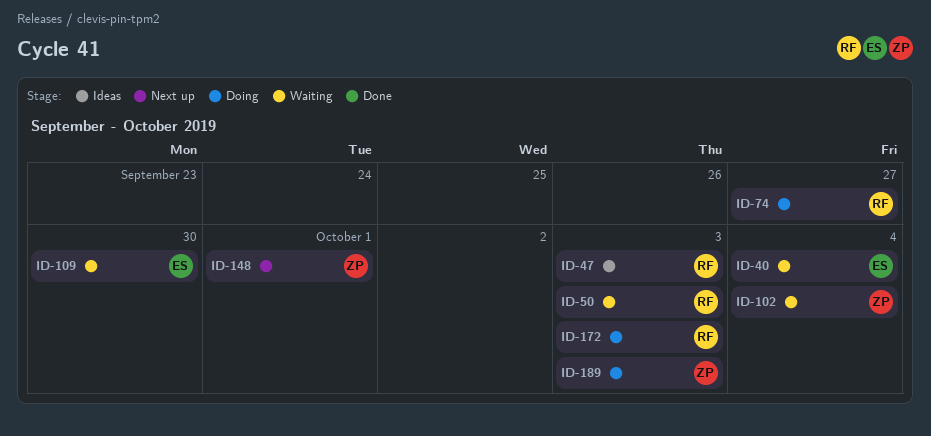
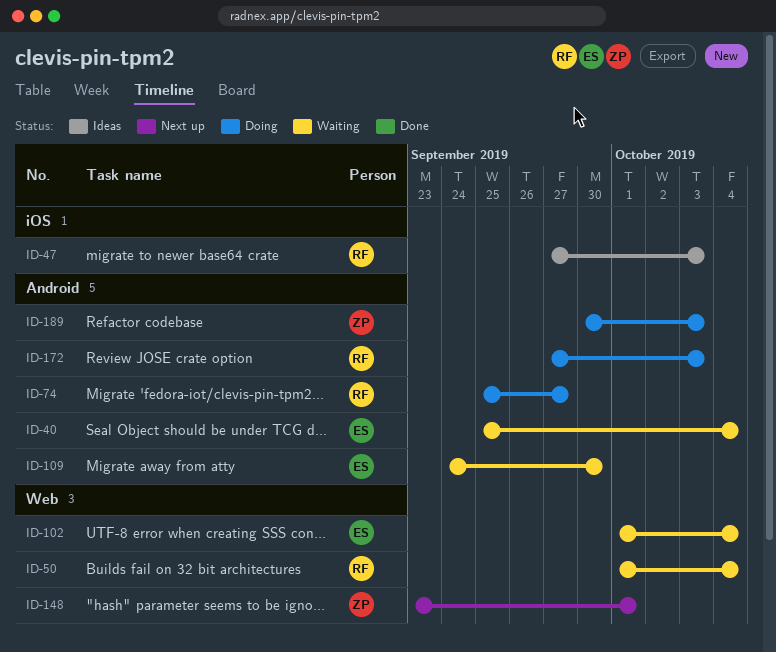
ID-50, due: Oct 3 -> Oct 4
ID-102, owner: ZP -> ES

